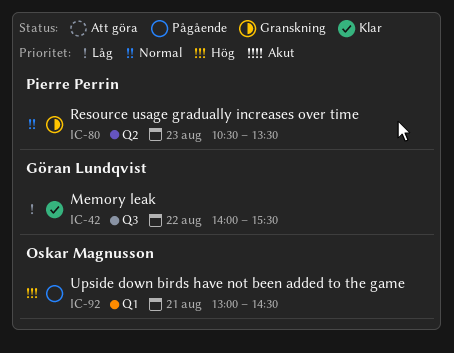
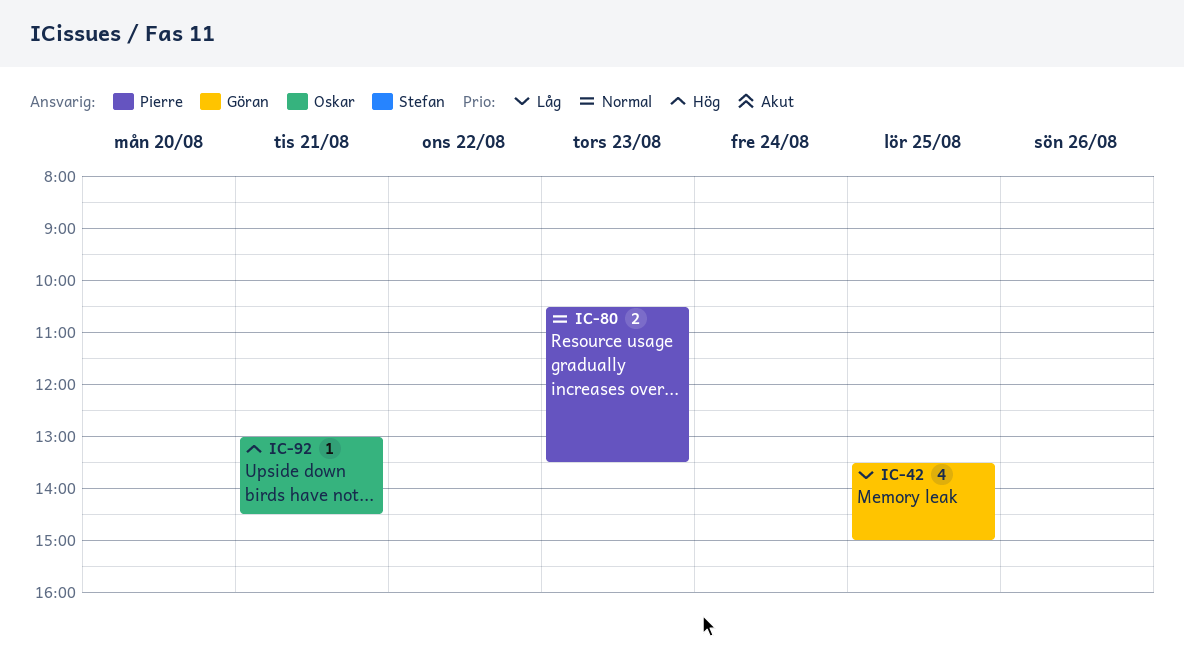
IC-42, day: Aug 22 -> Aug 25
IC-42, begins: 14:00 -> 13:30
IC-42, ends: 15:30 -> 15:00

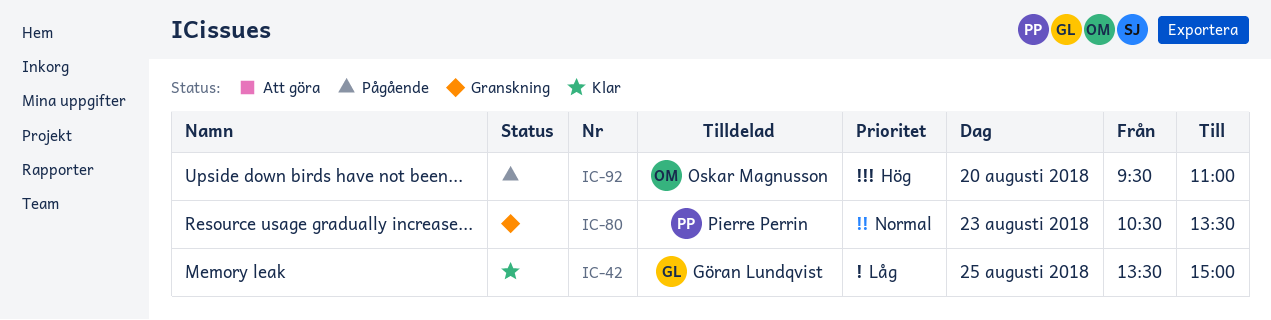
IC-92, day: Aug 21 -> Aug 20
IC-92, begins: 13:00 -> 09:30
IC-92, ends: 14:30 -> 11:00

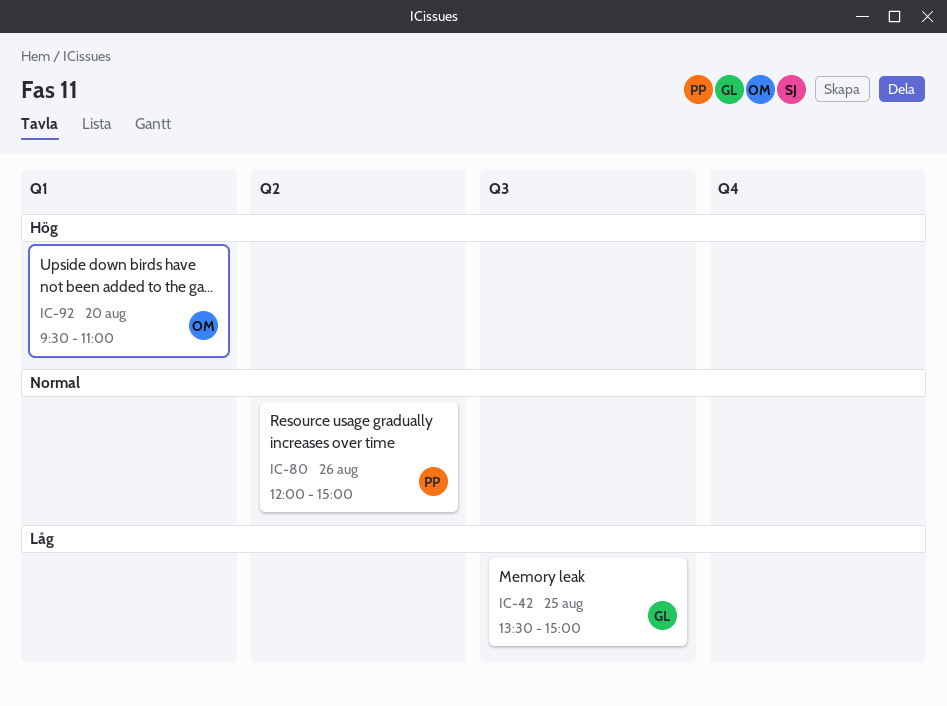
IC-80, day: Aug 23 -> Aug 26
IC-80, begins: 10:30 -> 12:00
IC-80, ends: 13:30 -> 15:00

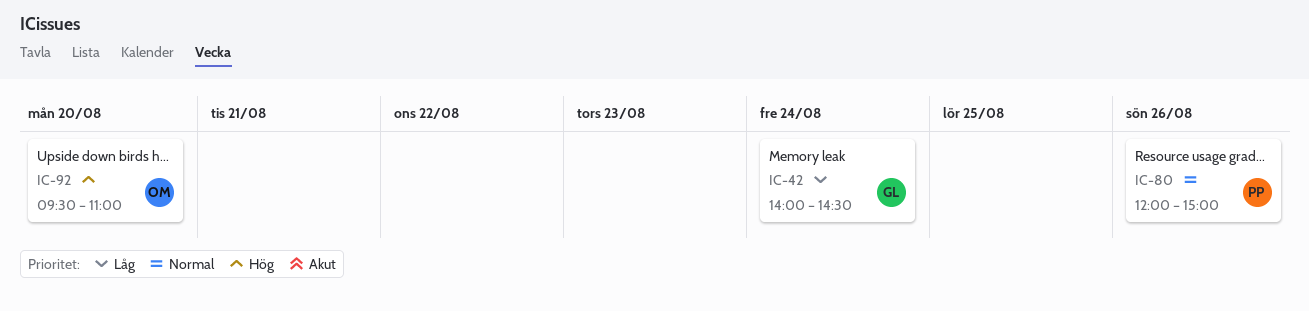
IC-42, day: Aug 25 -> Aug 24
IC-42, begins: 13:30 -> 14:00
IC-42, ends: 15:00 -> 14:30

